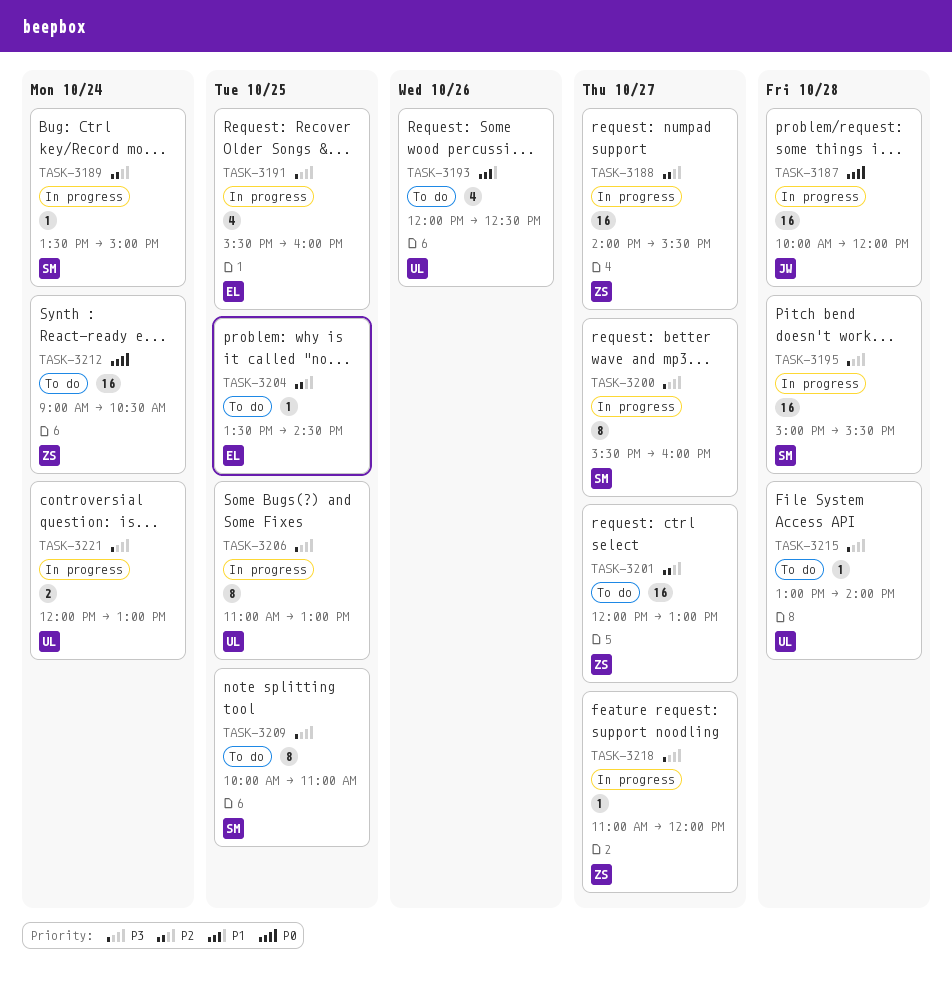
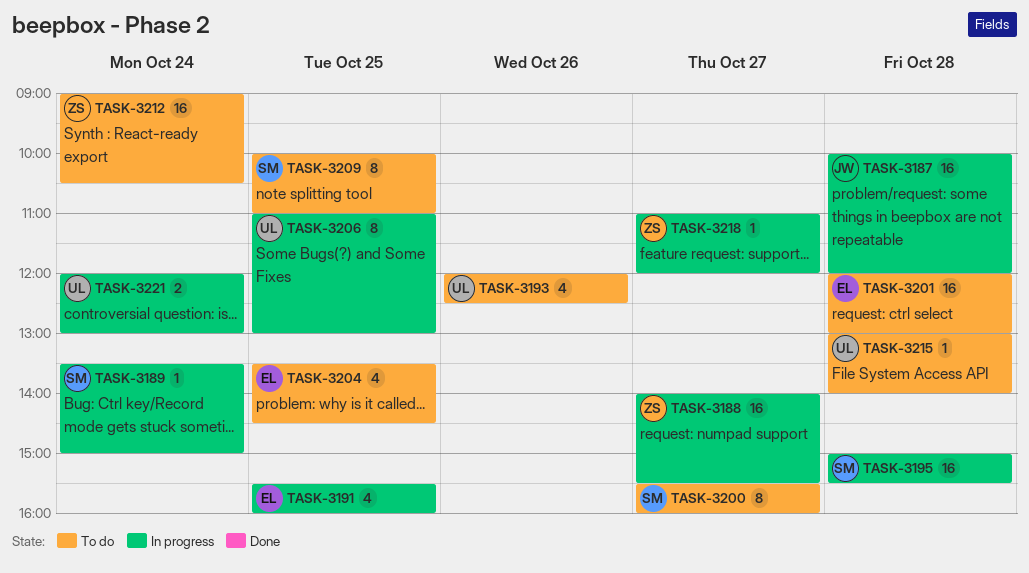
TASK-3200, status: In progress -> To do
TASK-3201, owner: ZS -> EL
TASK-3201, day: Oct 27 -> Oct 28
TASK-3204, estimate: 1 -> 4

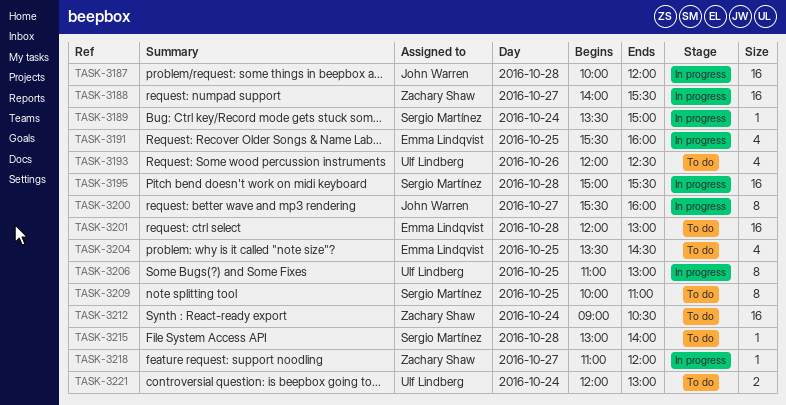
TASK-3200, status: To do -> In progress
TASK-3200, owner: Sergio Martínez -> John Warren
TASK-3215, owner: Ulf Lindberg -> Sergio Martínez
TASK-3221, status: In progress -> To do

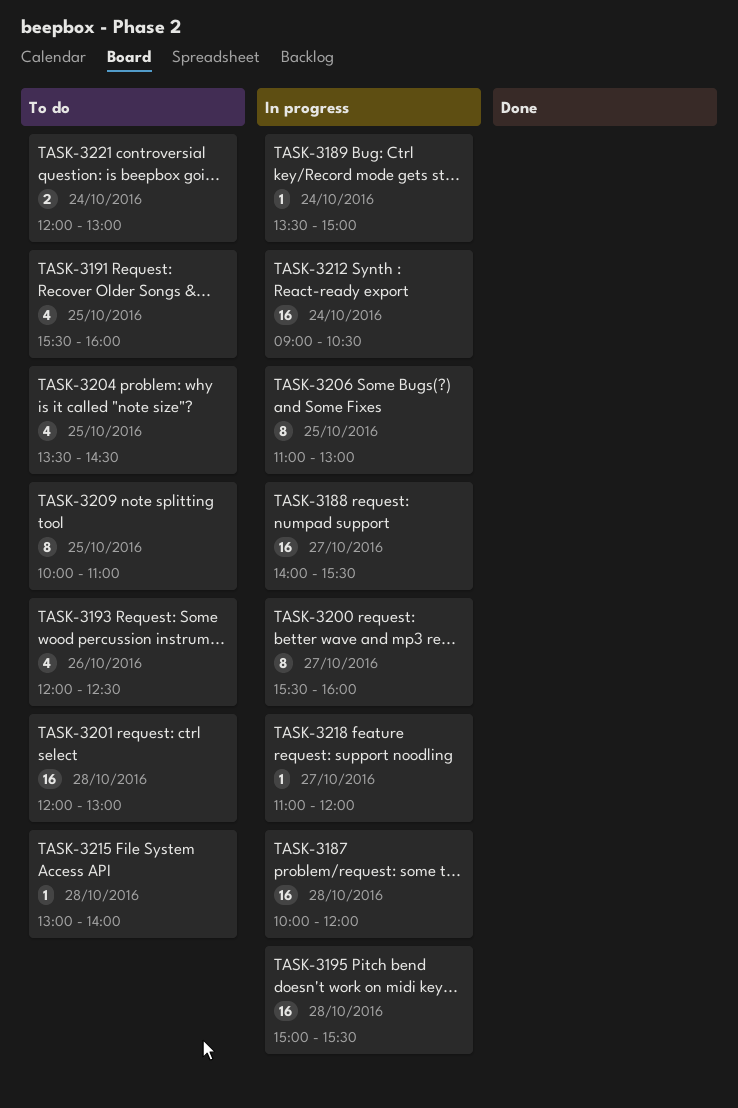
TASK-3191, status: In progress -> To do
TASK-3212, status: To do -> In progress

